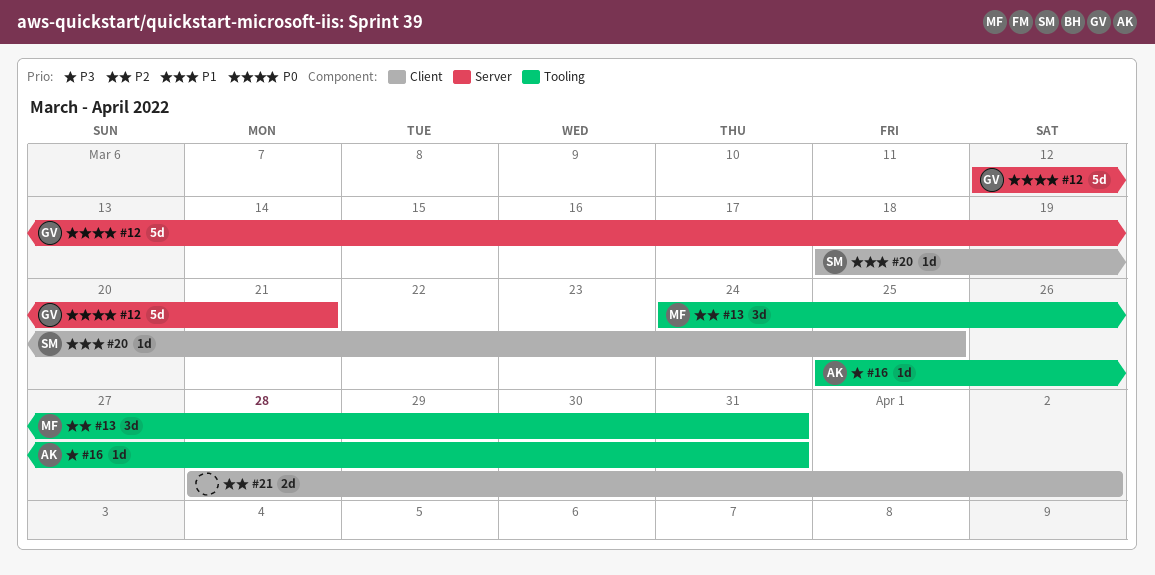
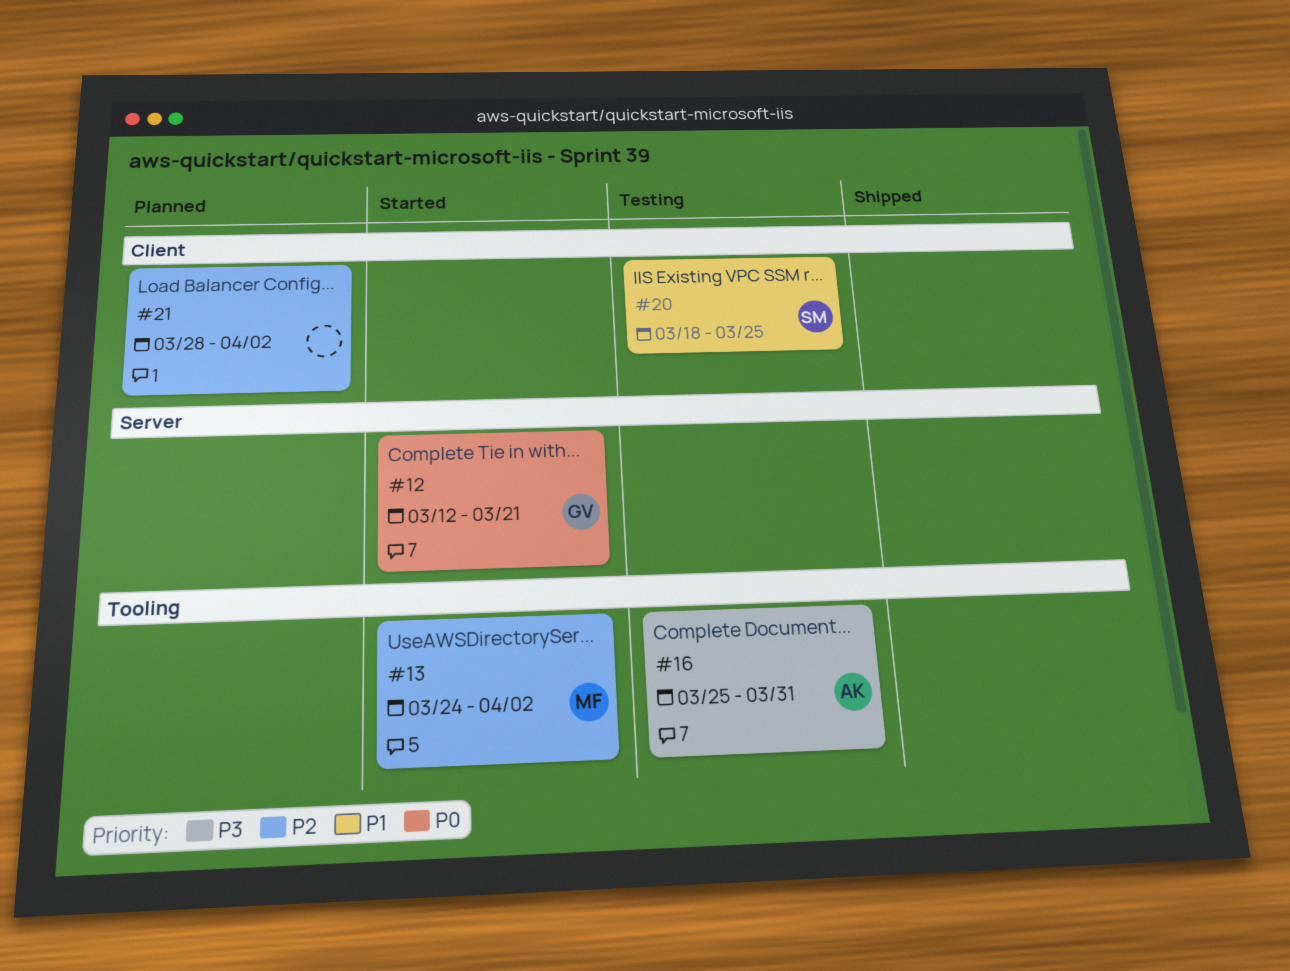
#13, due: Mar 31 -> Apr 2

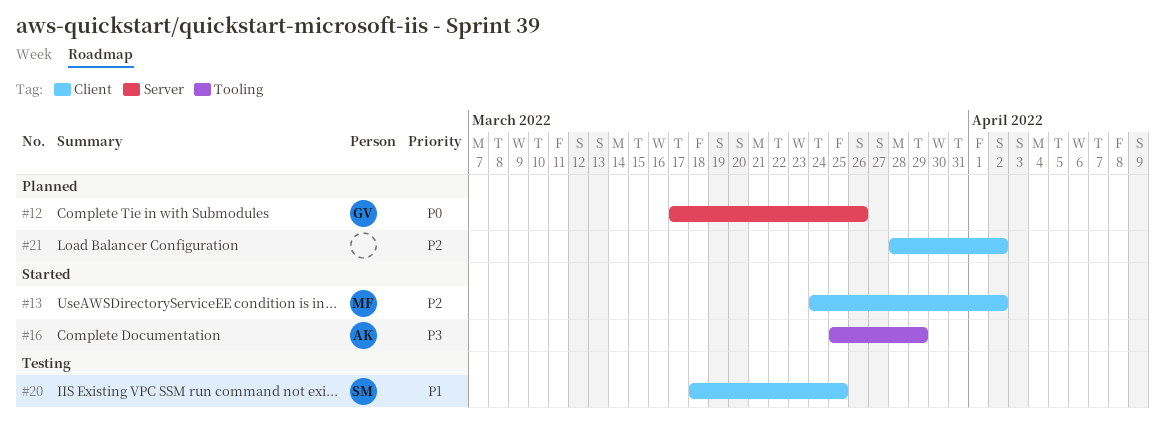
#12, status: Started -> Planned
#12, start: Mar 12 -> Mar 17
#12, due: Mar 21 -> Mar 26
#13, label: Tooling -> Client
#16, status: Testing -> Started
#16, due: Mar 31 -> Mar 29

